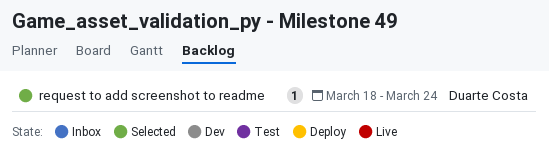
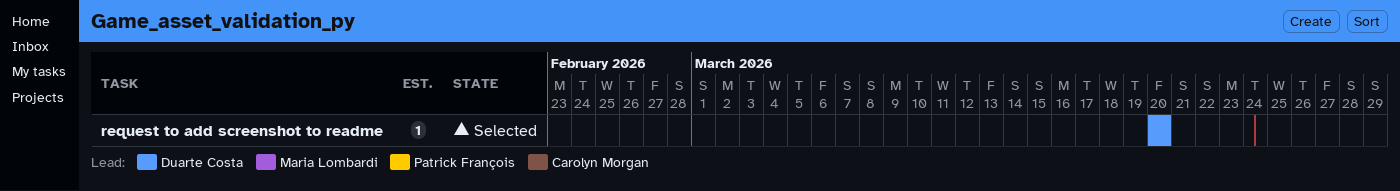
request to add screenshot to readme, start: Mar 18 -> Mar 20
request to add screenshot to readme, due: Mar 24 -> Mar 20

